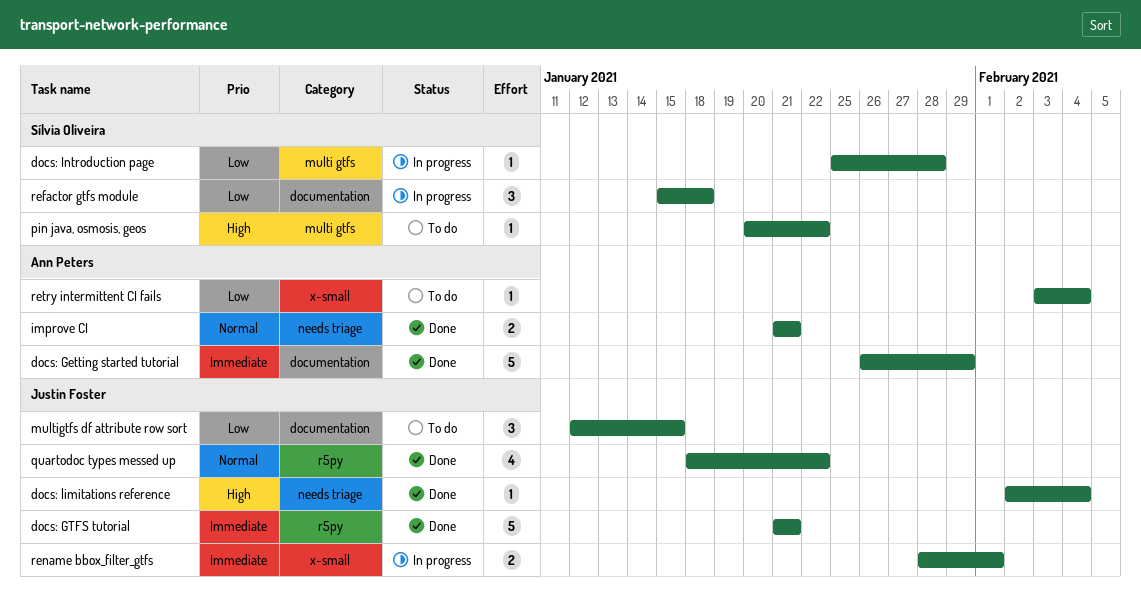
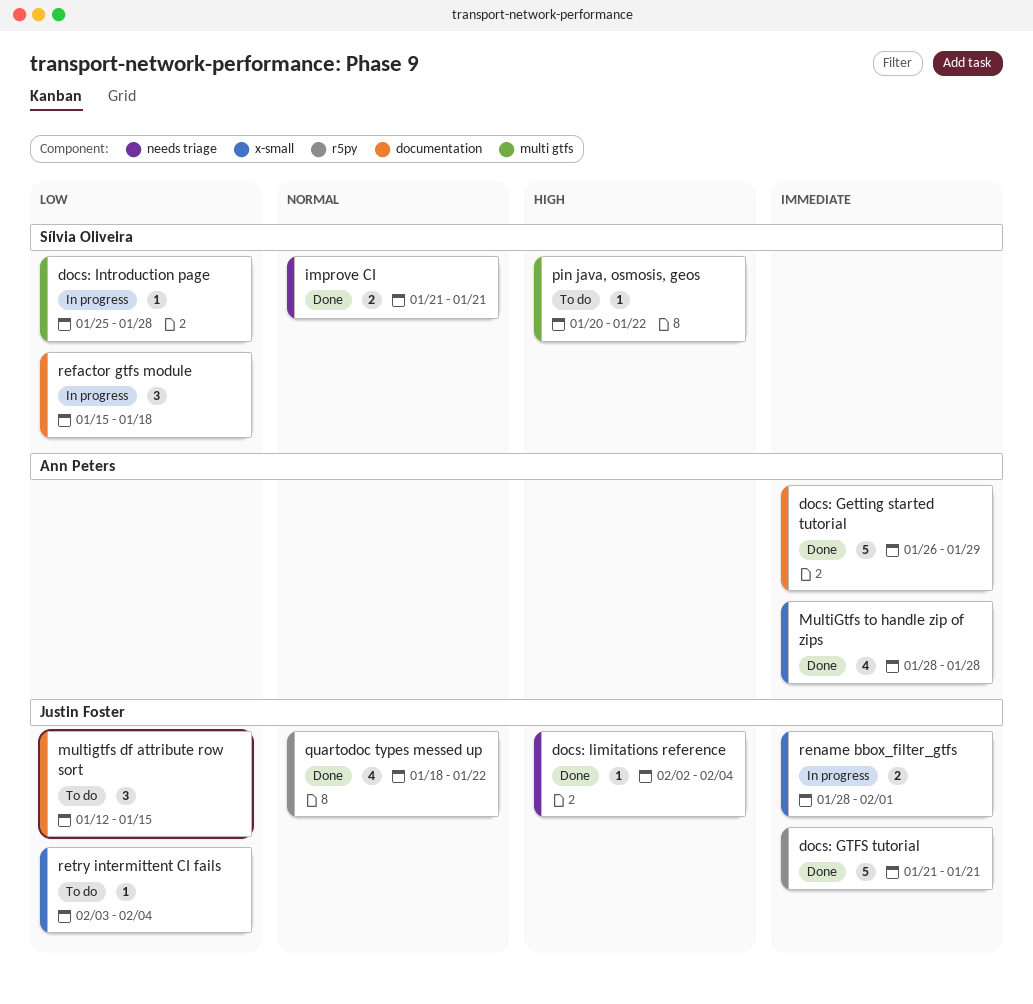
improve CI, owner: Ann Peters -> Sílvia Oliveira
MultiGtfs to handle zip of zips: none -> present
retry intermittent CI fails, owner: Ann Peters -> Justin Foster

